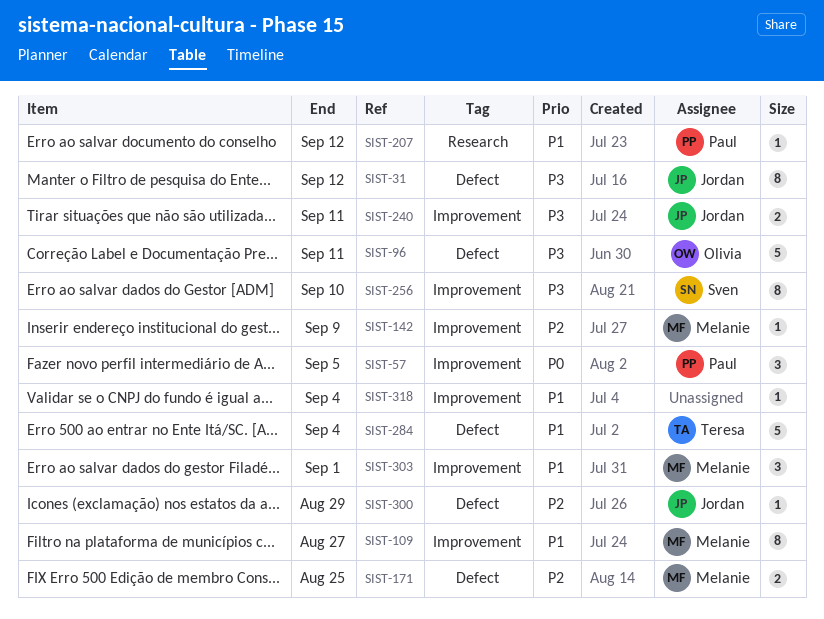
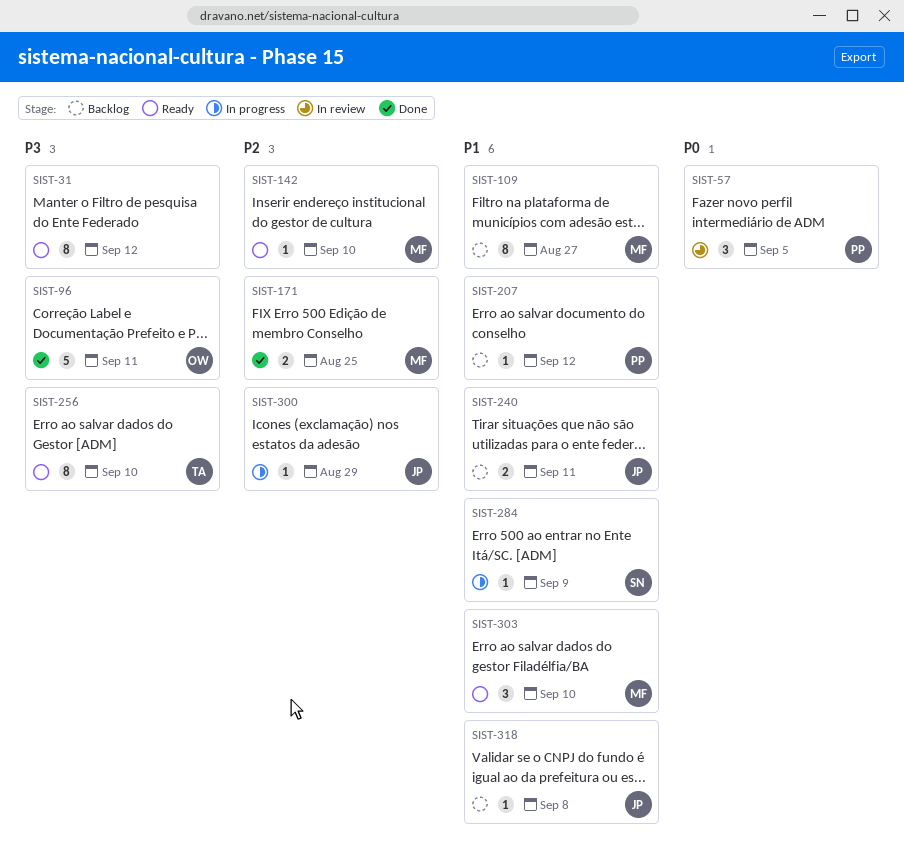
SIST-31, owner: Jordan -> none
SIST-142, due: Sep 9 -> Sep 10
SIST-240, priority: P3 -> P1
SIST-256, owner: Sven -> Teresa
SIST-284, owner: Teresa -> Sven
SIST-284, estimate: 5 -> 1
SIST-284, due: Sep 4 -> Sep 9
SIST-303, due: Sep 1 -> Sep 10
SIST-318, owner: none -> Jordan
SIST-318, due: Sep 4 -> Sep 8

